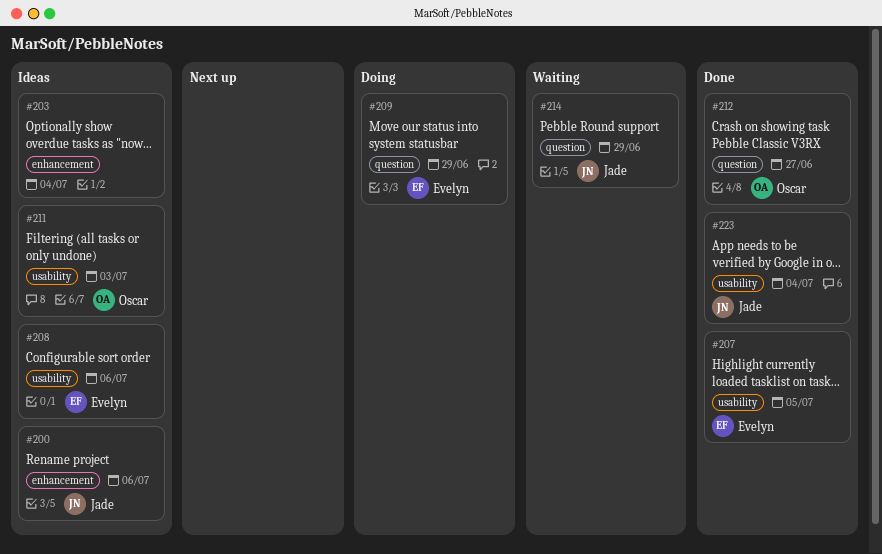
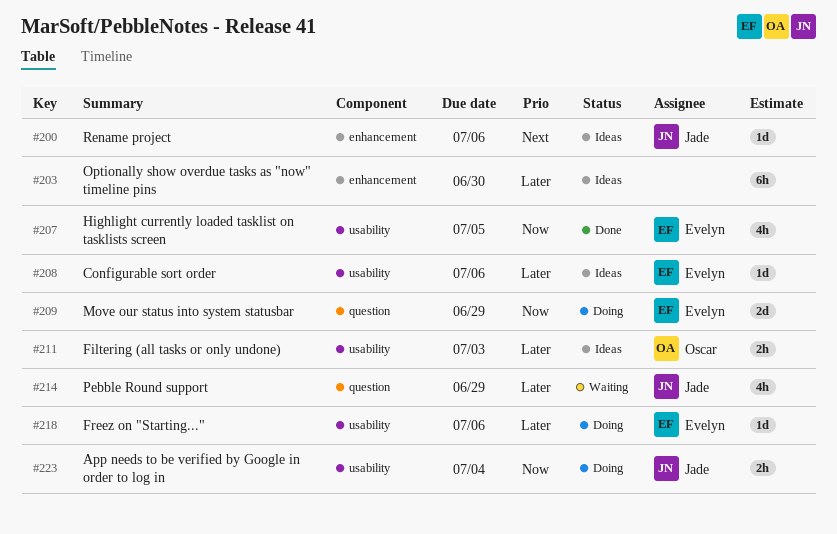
#203, due: Jul 4 -> Jun 30
#212: present -> none
#218: none -> present
#223, status: Done -> Doing

